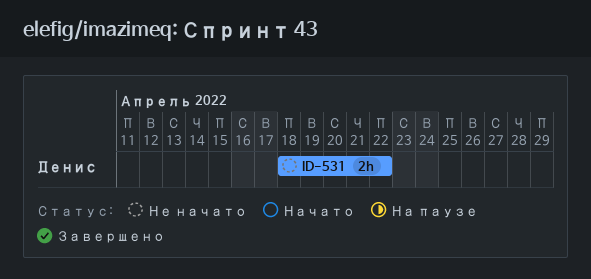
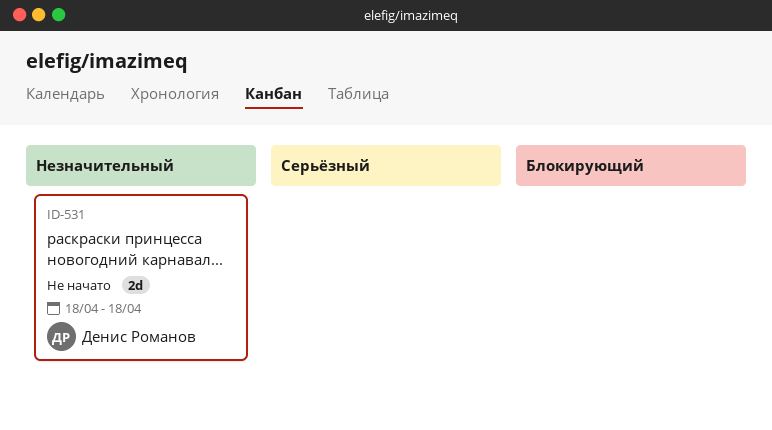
ID-531, estimate: 2h -> 2d
ID-531, due: Apr 22 -> Apr 18

